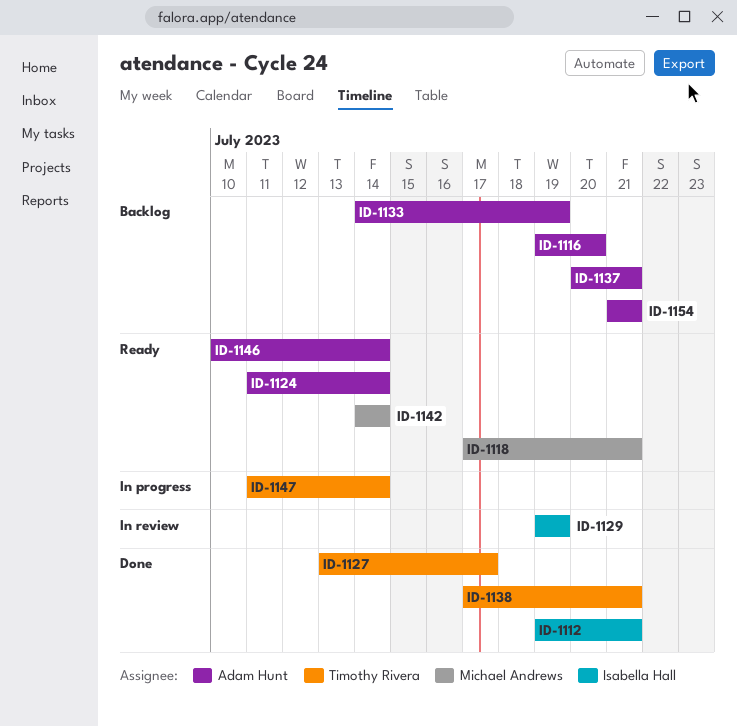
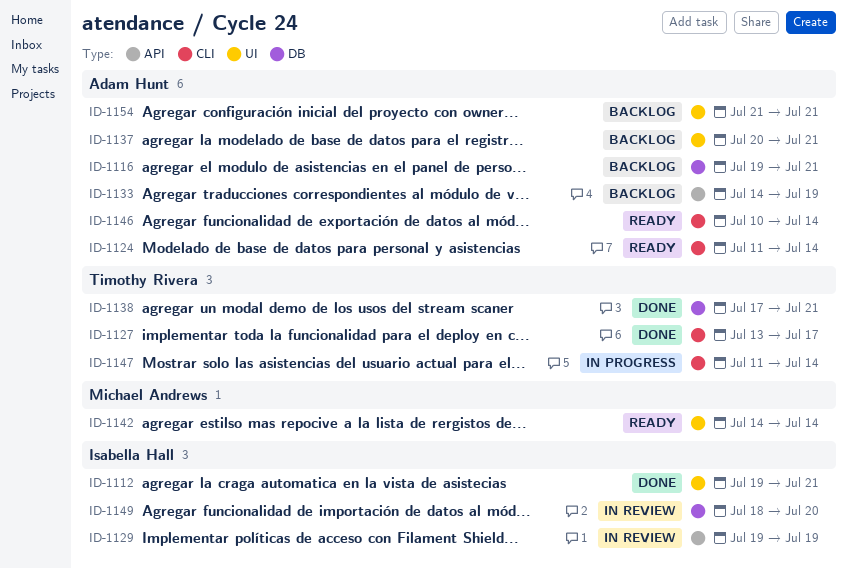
ID-1116, due: Jul 20 -> Jul 21
ID-1118: present -> none
ID-1149: none -> present

